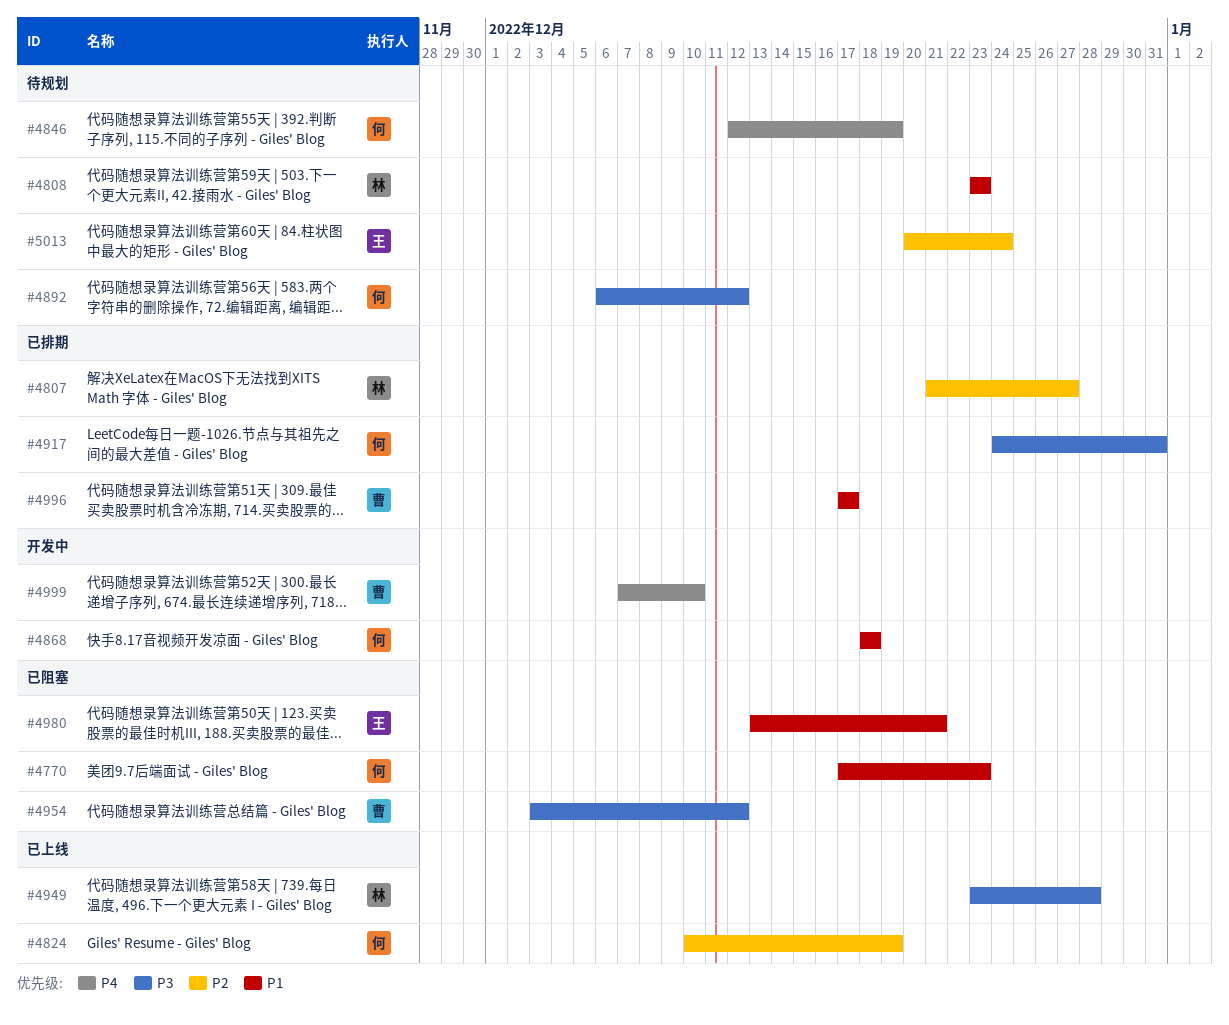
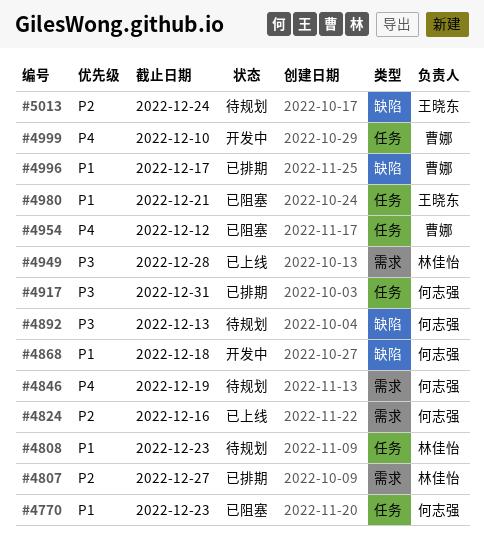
#4824, due: Dec 19 -> Dec 16
#4892, due: Dec 12 -> Dec 13
#4954, priority: P3 -> P4

